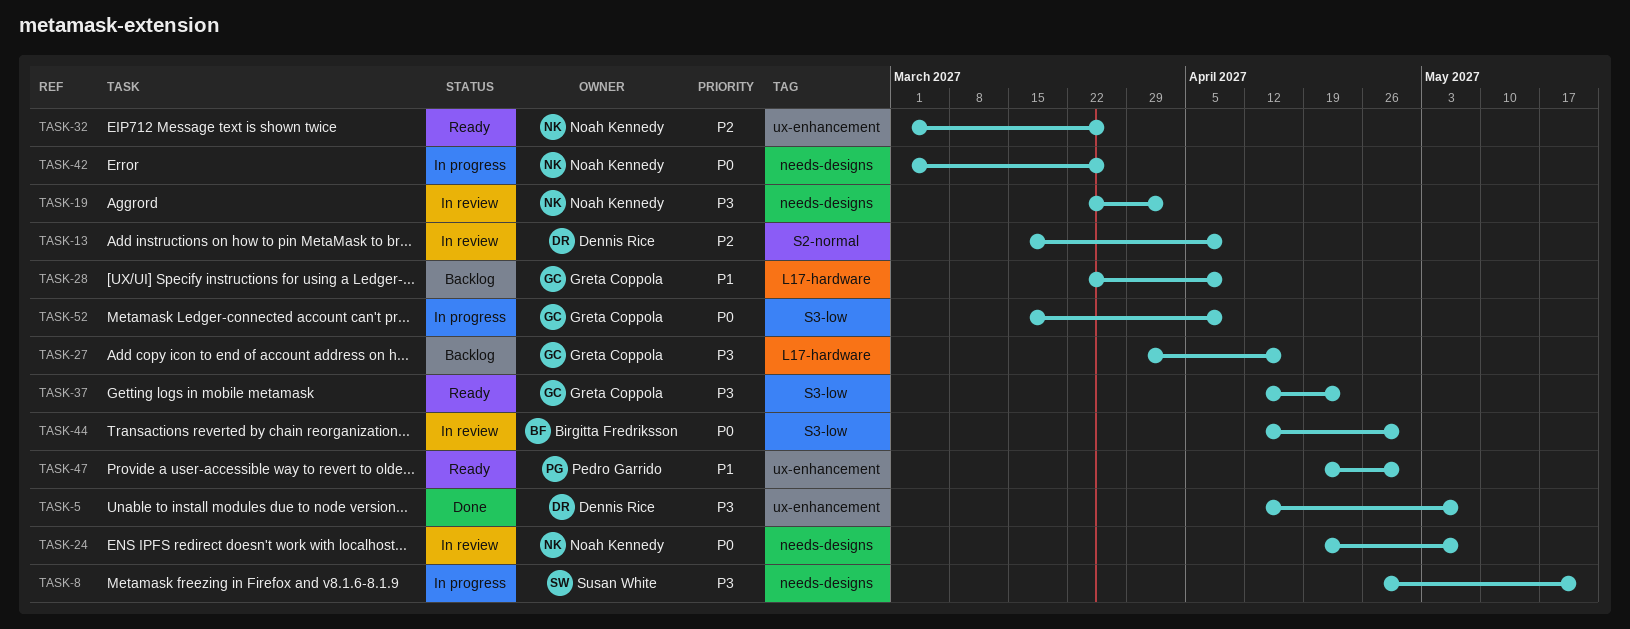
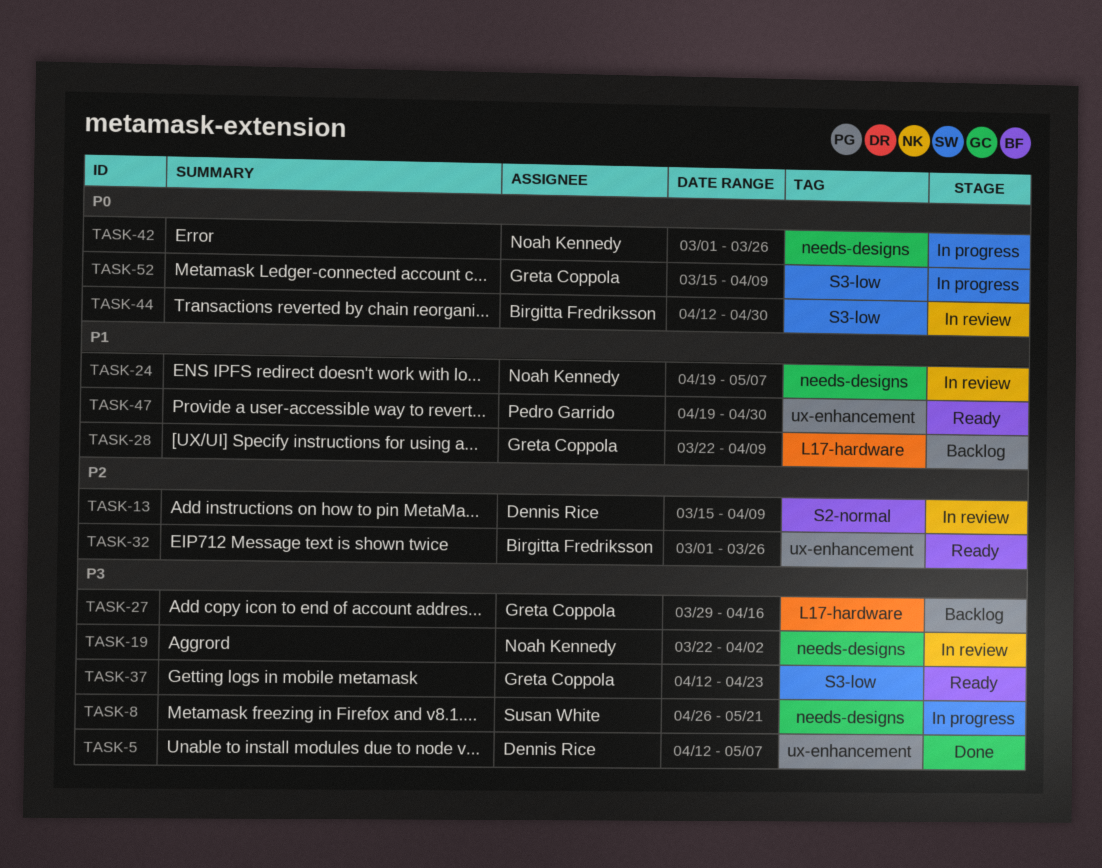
TASK-24, priority: P0 -> P1
TASK-32, owner: Noah Kennedy -> Birgitta Fredriksson

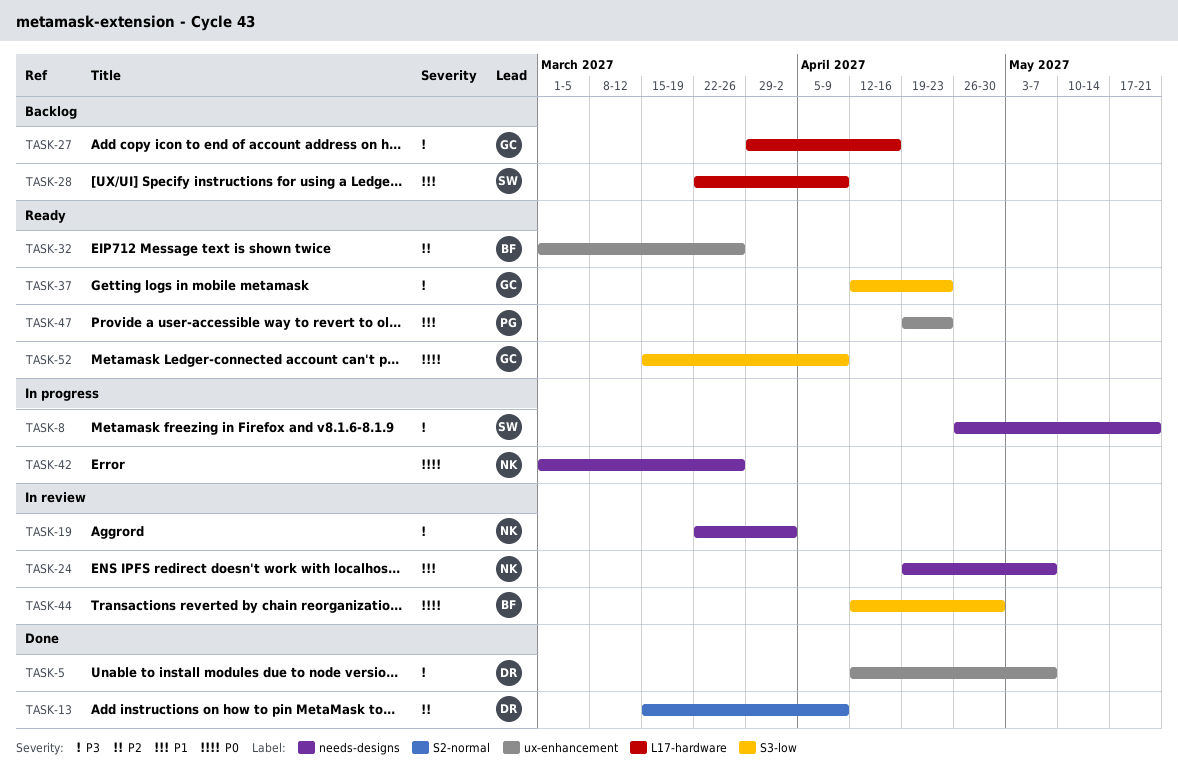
TASK-13, status: In review -> Done
TASK-28, owner: Greta Coppola -> Susan White
TASK-47, due: Apr 30 -> Apr 23
TASK-52, status: In progress -> Ready

